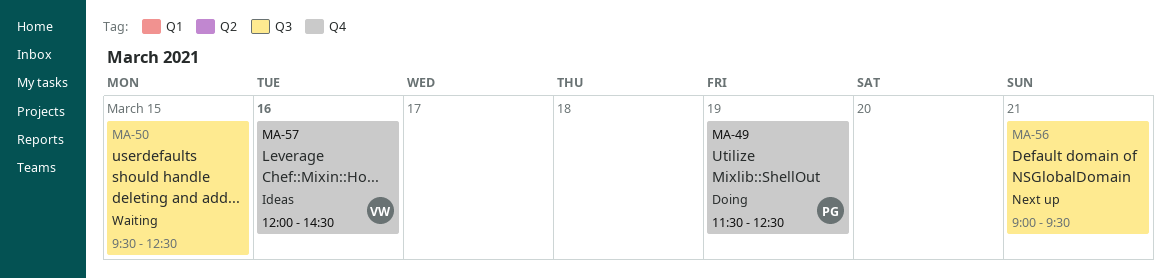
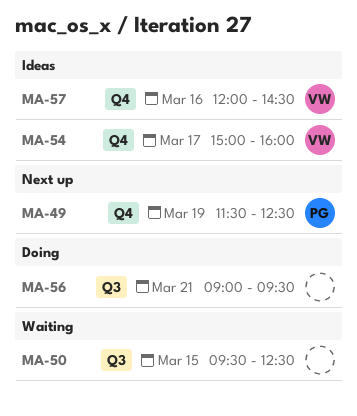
MA-49, status: Doing -> Next up
MA-54: none -> present
MA-56, status: Next up -> Doing

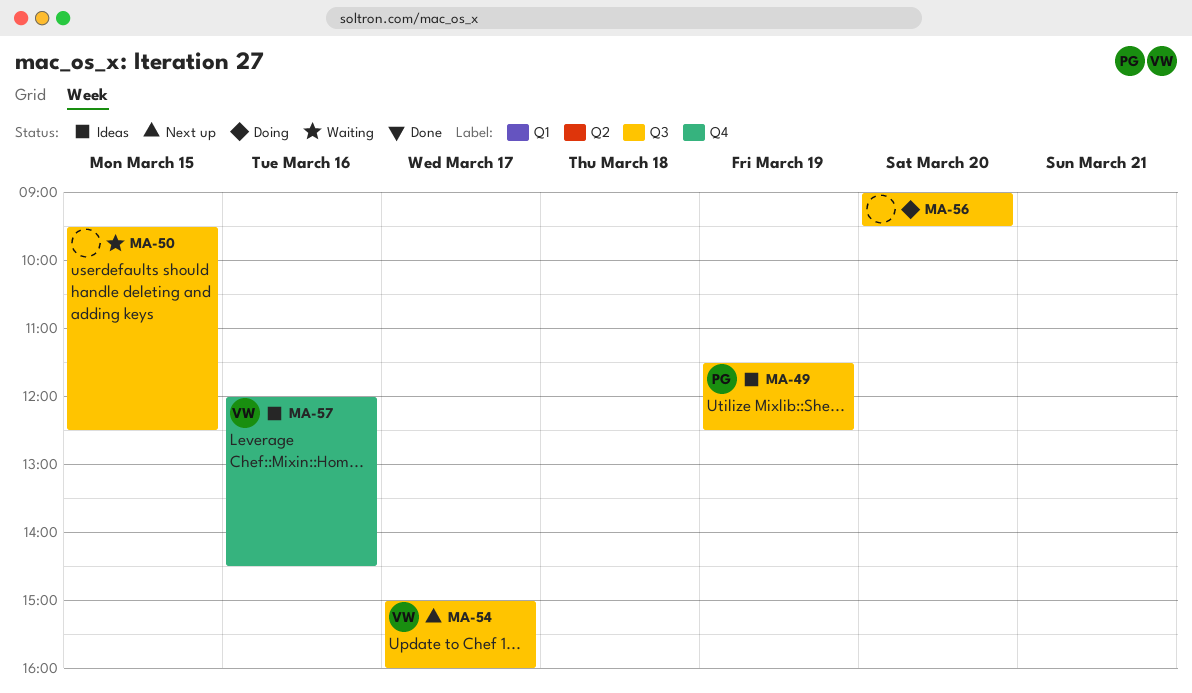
MA-49, status: Next up -> Ideas
MA-49, label: Q4 -> Q3
MA-54, status: Ideas -> Next up
MA-54, label: Q4 -> Q3
MA-56, day: Mar 21 -> Mar 20

